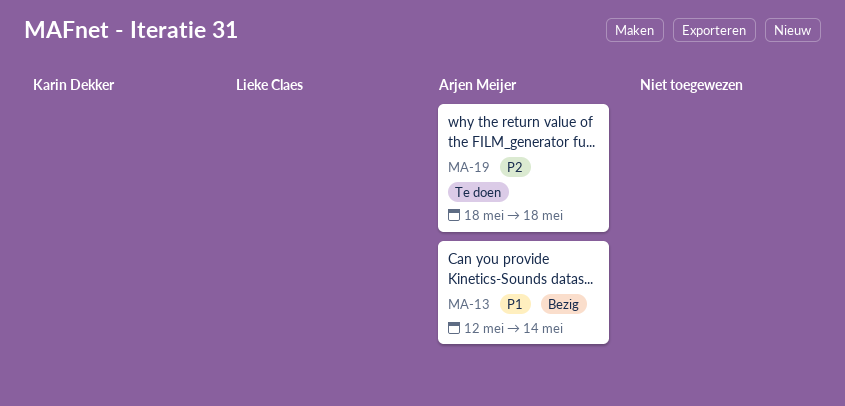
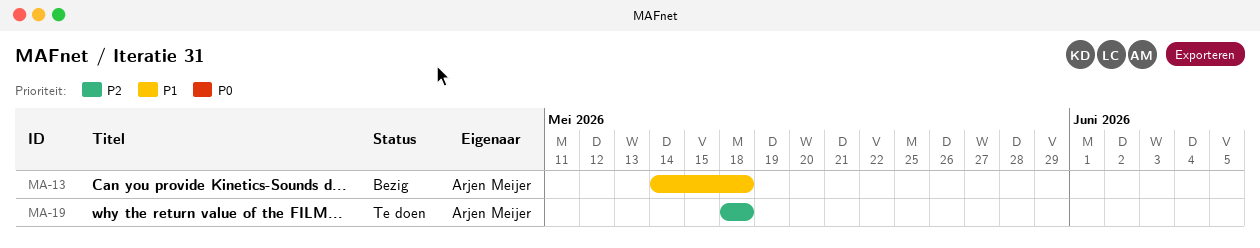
MA-13, start: May 12 -> May 14
MA-13, due: May 14 -> May 18

